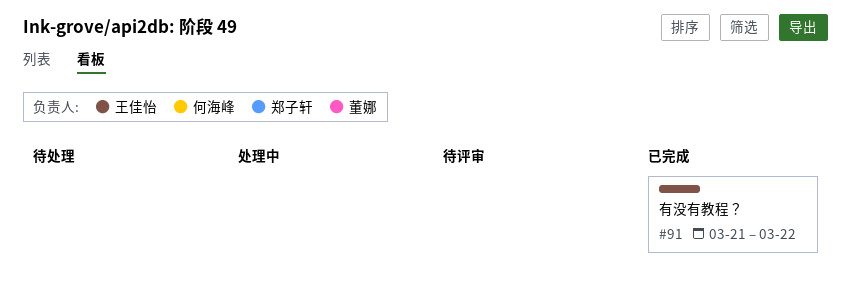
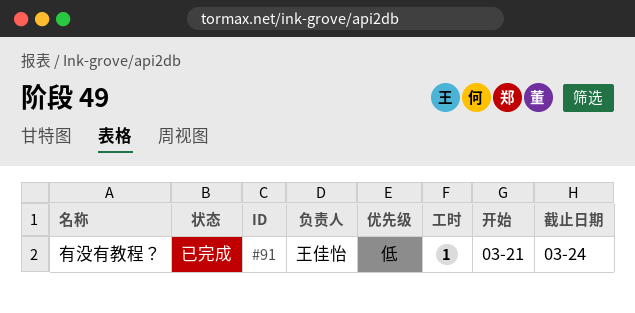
#91, due: Mar 22 -> Mar 24

